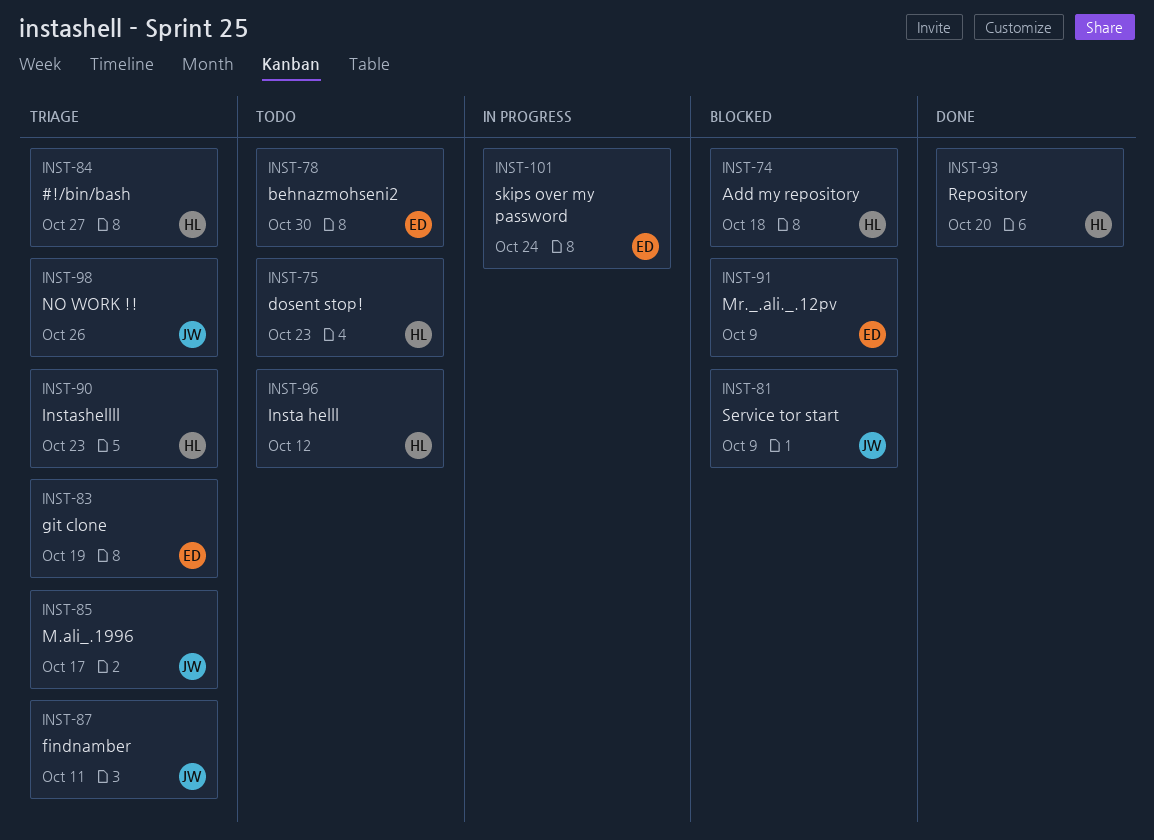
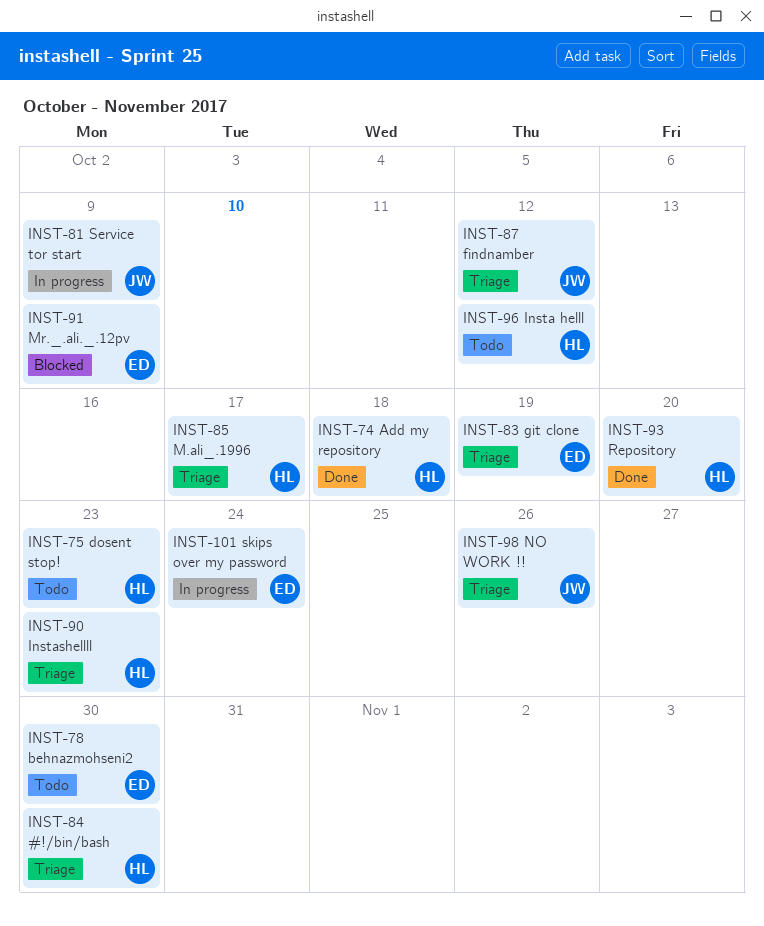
INST-74, status: Blocked -> Done
INST-81, status: Blocked -> In progress
INST-84, due: Oct 27 -> Oct 30
INST-85, owner: JW -> HL
INST-87, due: Oct 11 -> Oct 12

